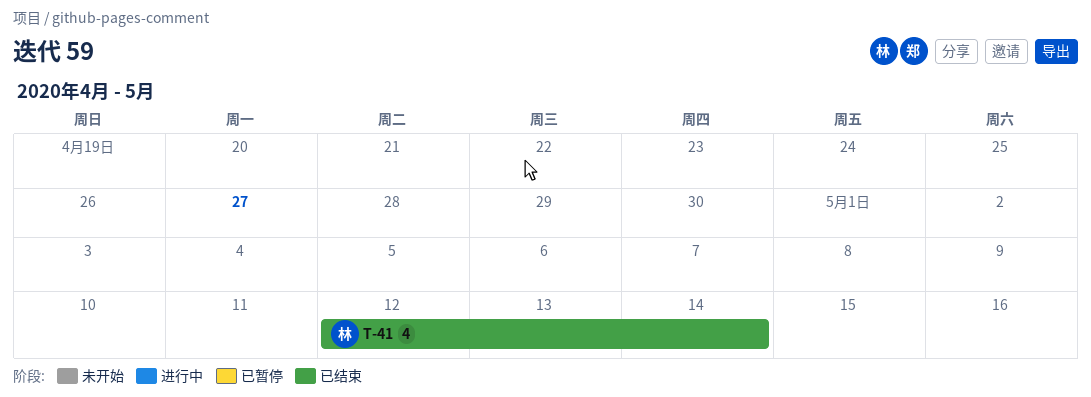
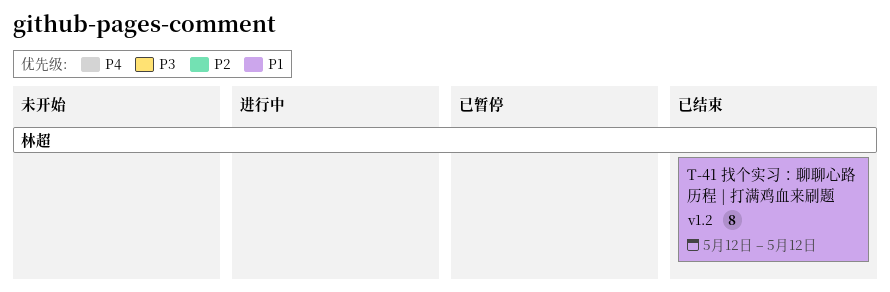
T-41, estimate: 4 -> 8
T-41, due: May 14 -> May 12

